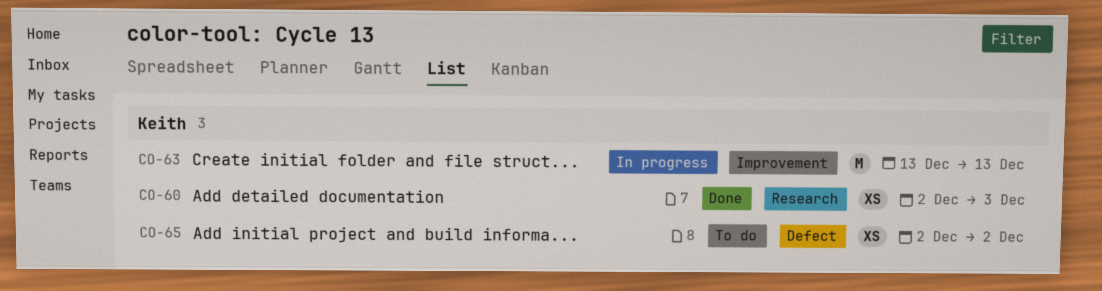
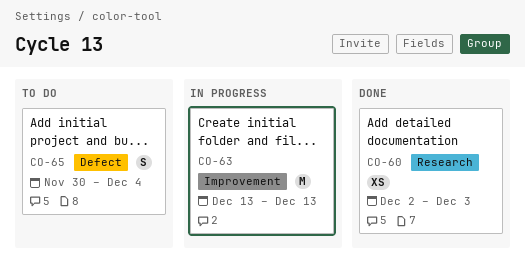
CO-65, estimate: XS -> S
CO-65, start: Dec 2 -> Nov 30
CO-65, due: Dec 2 -> Dec 4

